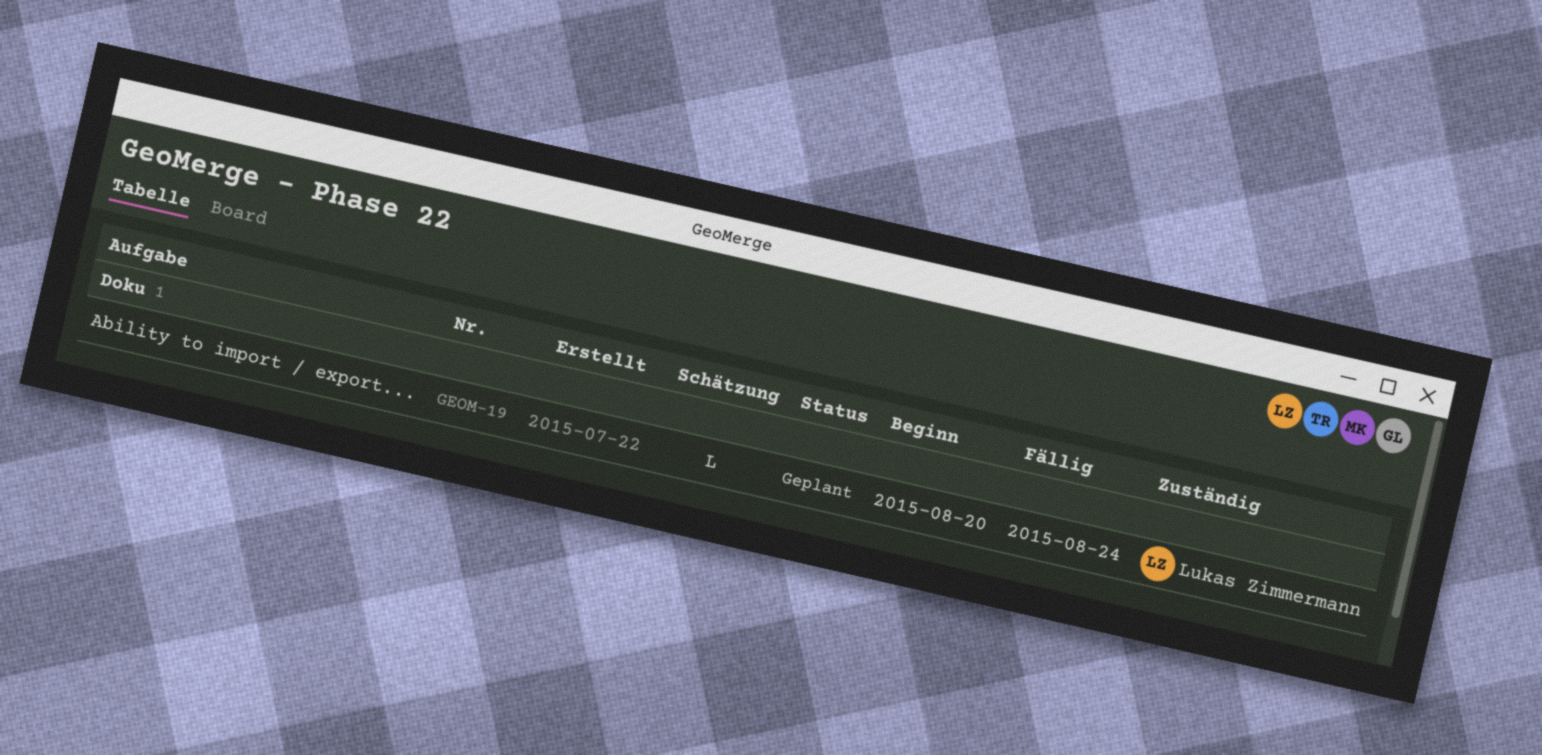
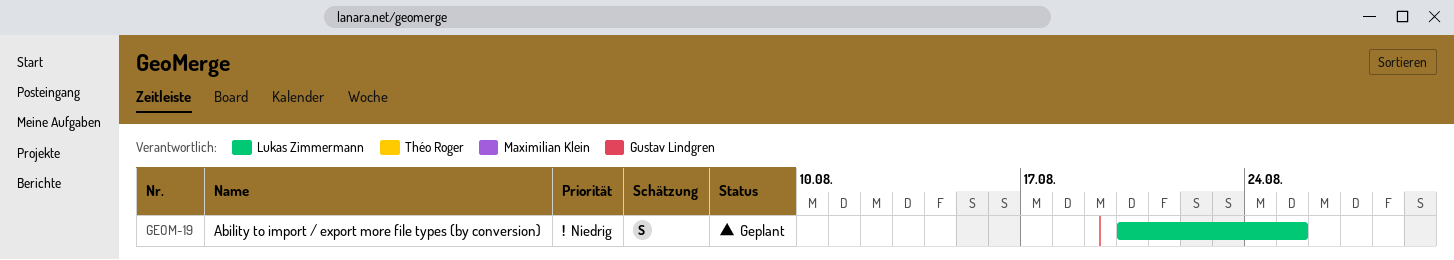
GEOM-19, estimate: L -> S
GEOM-19, due: Aug 24 -> Aug 25

